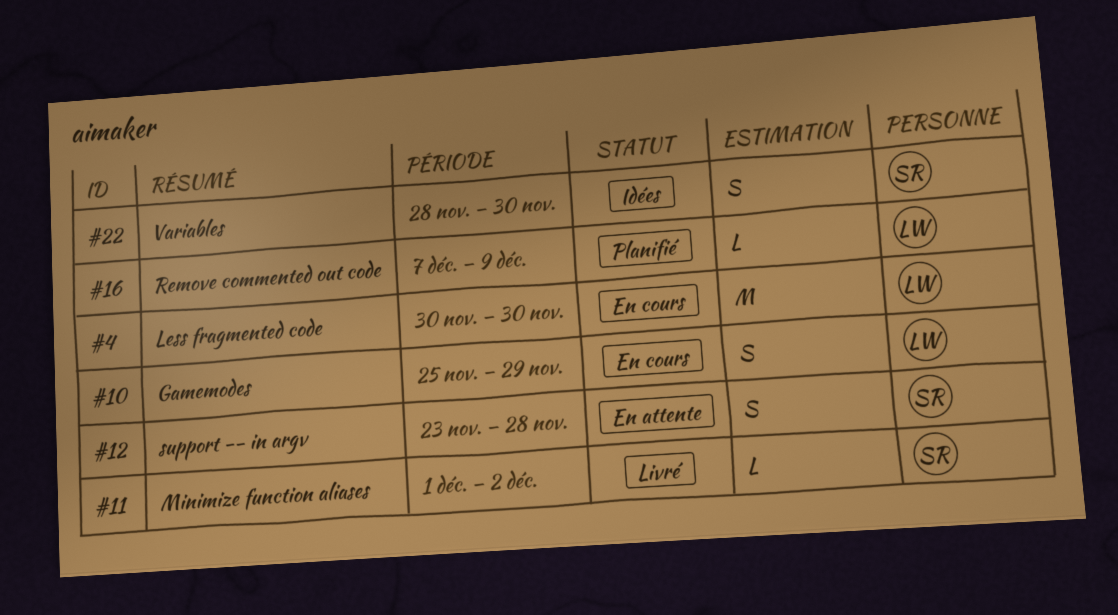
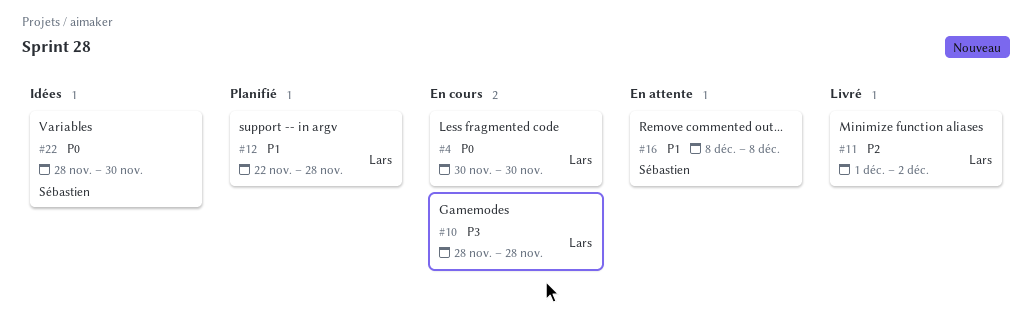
#10, start: Nov 25 -> Nov 28
#10, due: Nov 29 -> Nov 28
#11, owner: Sébastien -> Lars
#12, status: En attente -> Planifié
#12, owner: Sébastien -> Lars
#12, start: Nov 23 -> Nov 22
#16, status: Planifié -> En attente
#16, owner: Lars -> Sébastien
#16, start: Dec 7 -> Dec 8
#16, due: Dec 9 -> Dec 8

